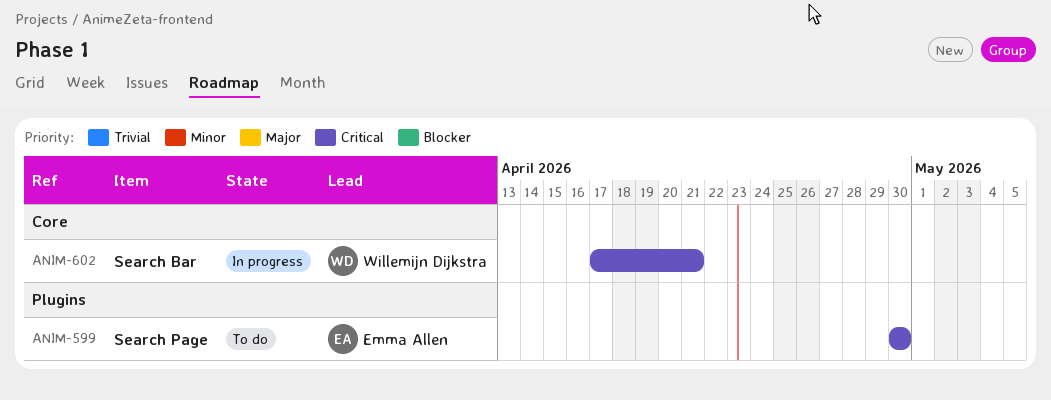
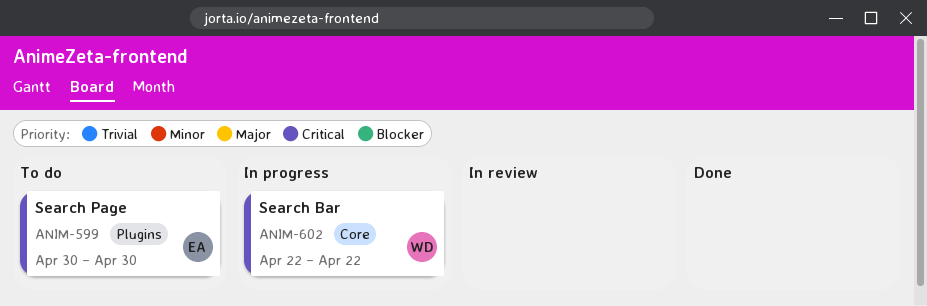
ANIM-602, start: Apr 17 -> Apr 22
ANIM-602, due: Apr 21 -> Apr 22

